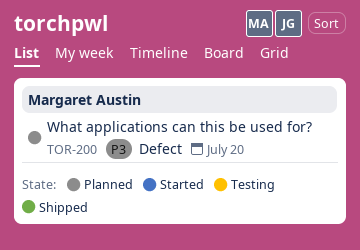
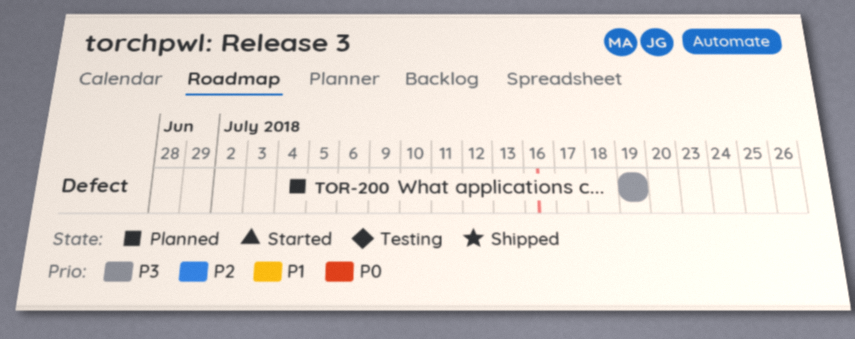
TOR-200, due: Jul 20 -> Jul 19

